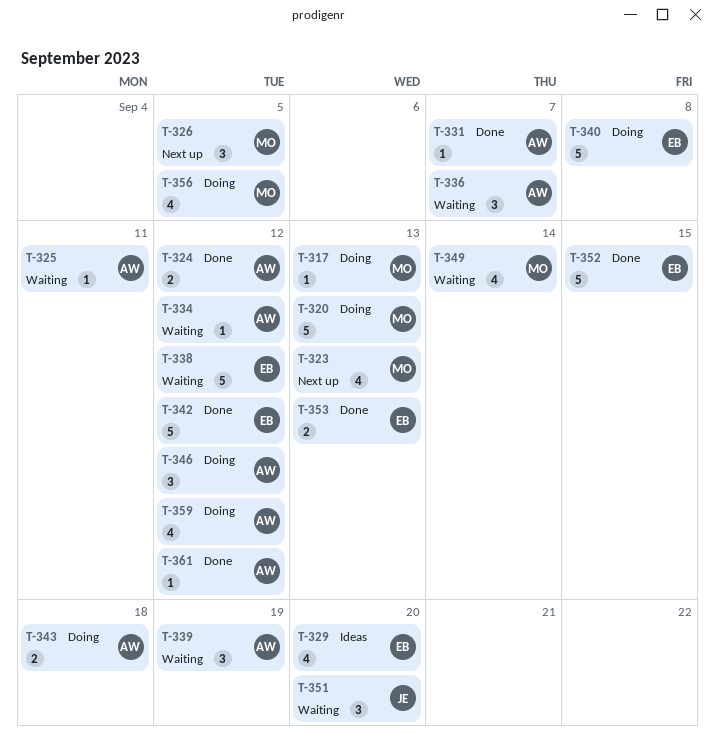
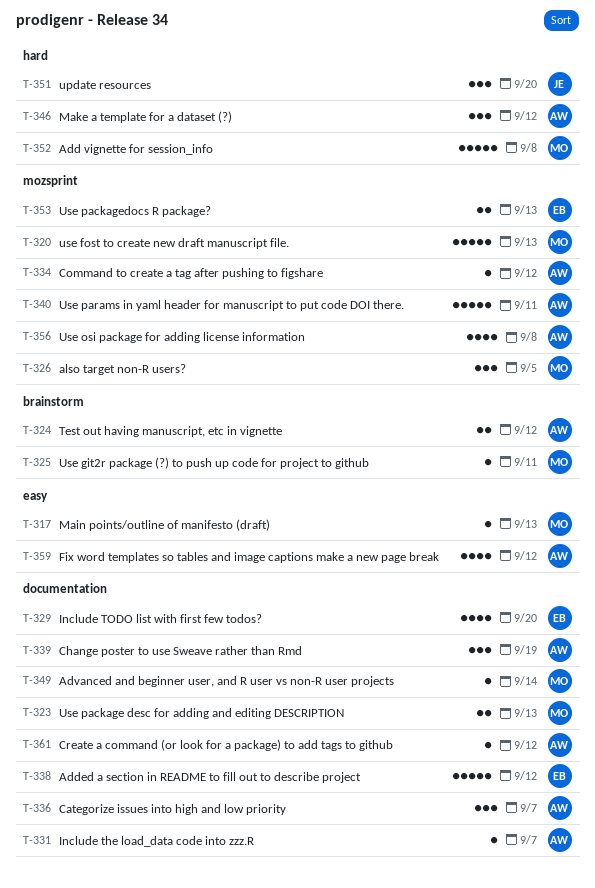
T-323, estimate: 4 -> 2
T-325, owner: AW -> MO
T-340, owner: EB -> AW
T-340, due: Sep 8 -> Sep 11
T-342: present -> none
T-343: present -> none
T-349, estimate: 4 -> 1
T-352, owner: EB -> MO
T-352, due: Sep 15 -> Sep 8
T-356, owner: MO -> AW
T-356, due: Sep 5 -> Sep 8

